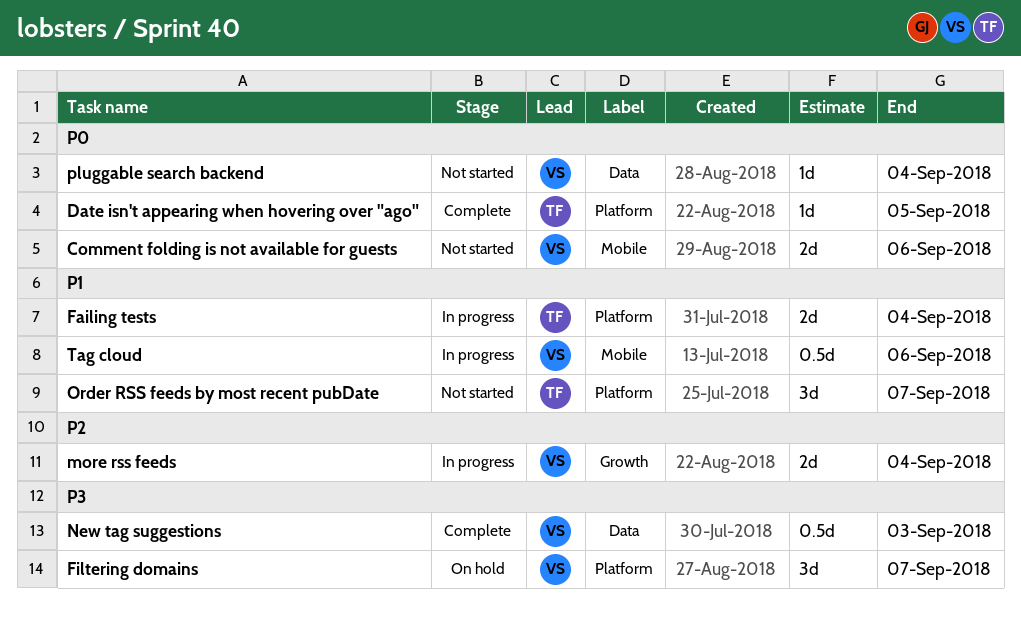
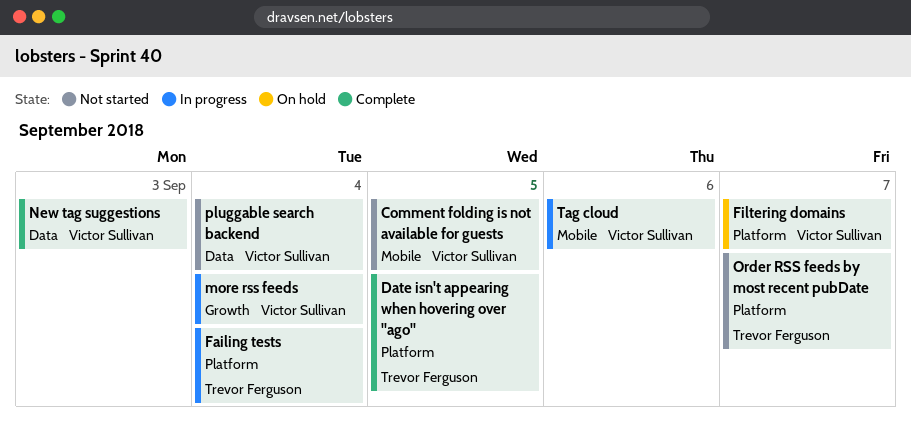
Comment folding is not available for guests, due: Sep 6 -> Sep 5

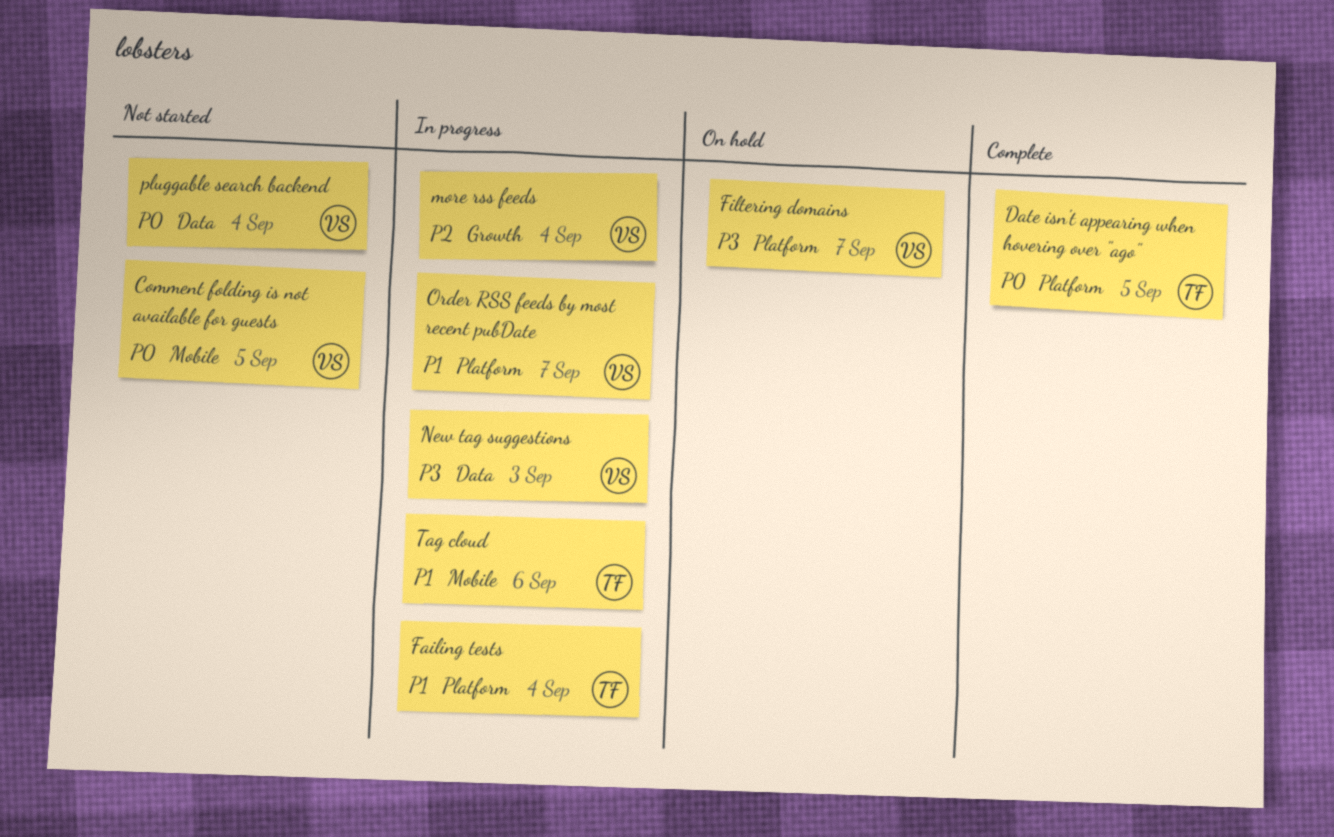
New tag suggestions, status: Complete -> In progress
Order RSS feeds by most recent pubDate, status: Not started -> In progress
Order RSS feeds by most recent pubDate, owner: Trevor Ferguson -> Victor Sullivan
Tag cloud, owner: Victor Sullivan -> Trevor Ferguson

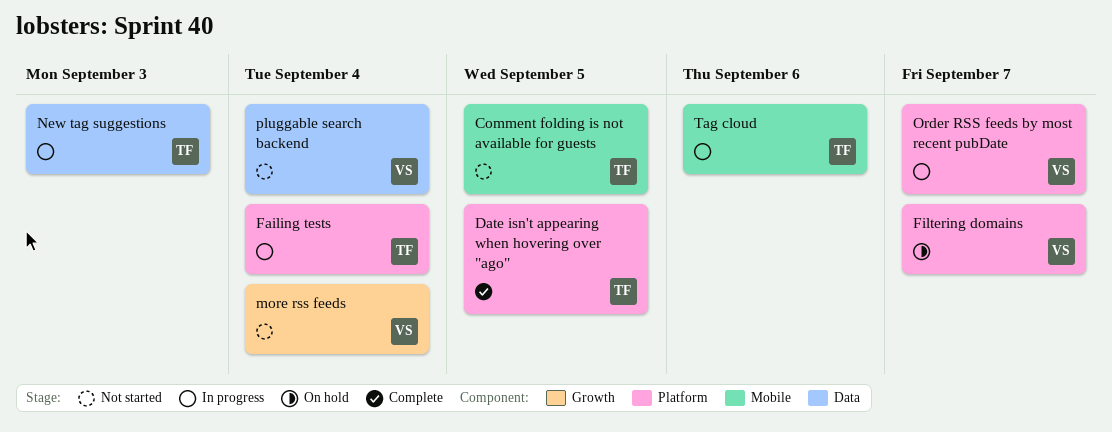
Comment folding is not available for guests, owner: VS -> TF
more rss feeds, status: In progress -> Not started
New tag suggestions, owner: VS -> TF

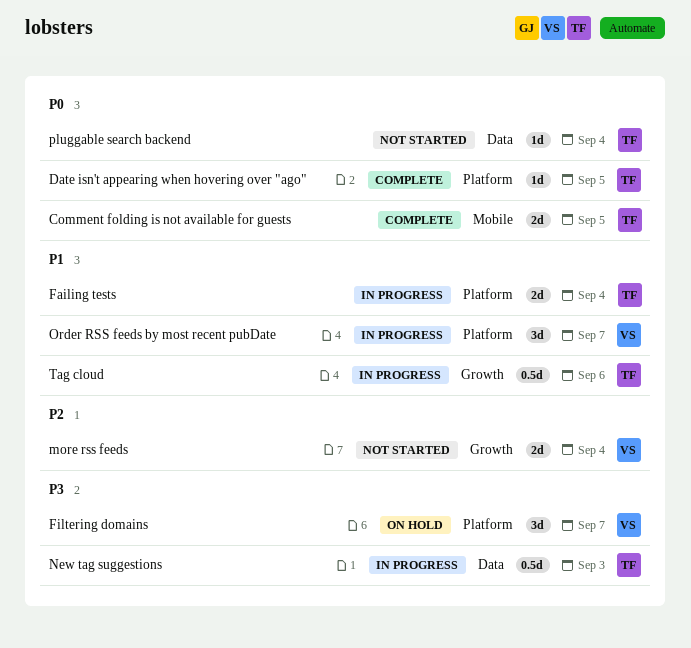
Comment folding is not available for guests, status: Not started -> Complete
pluggable search backend, owner: VS -> TF
Tag cloud, label: Mobile -> Growth

